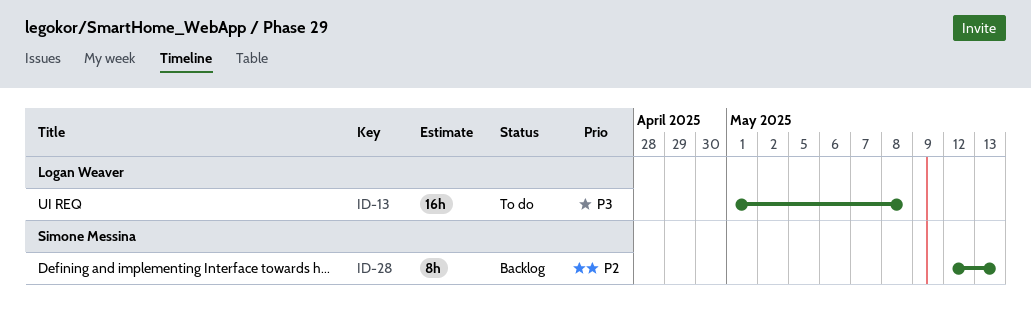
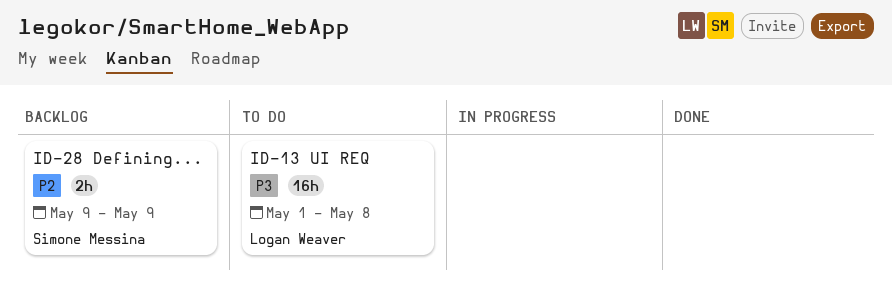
ID-28, estimate: 8h -> 2h
ID-28, start: May 12 -> May 9
ID-28, due: May 13 -> May 9

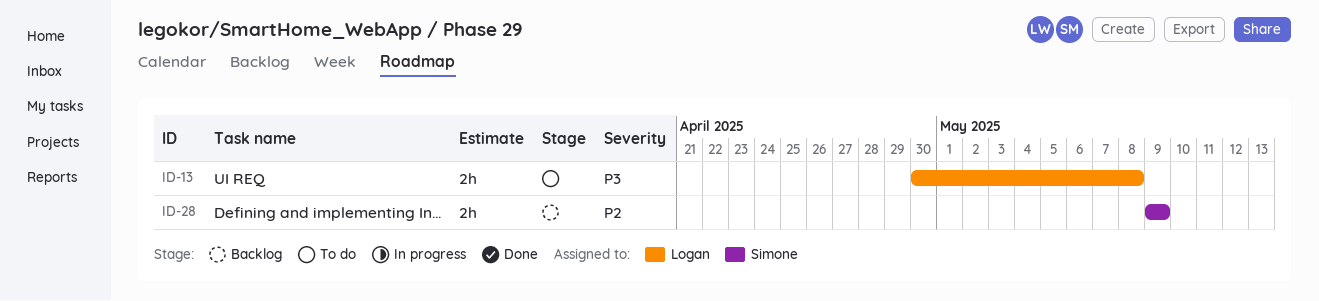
ID-13, estimate: 16h -> 2h
ID-13, start: May 1 -> Apr 30

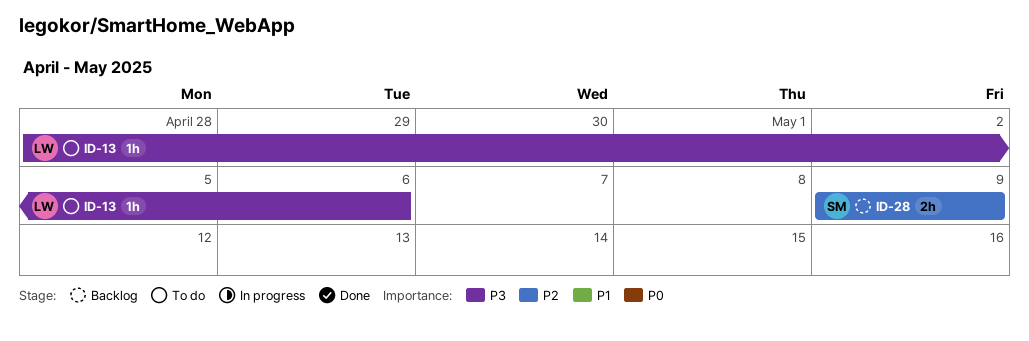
ID-13, estimate: 2h -> 1h
ID-13, start: Apr 30 -> Apr 28
ID-13, due: May 8 -> May 6

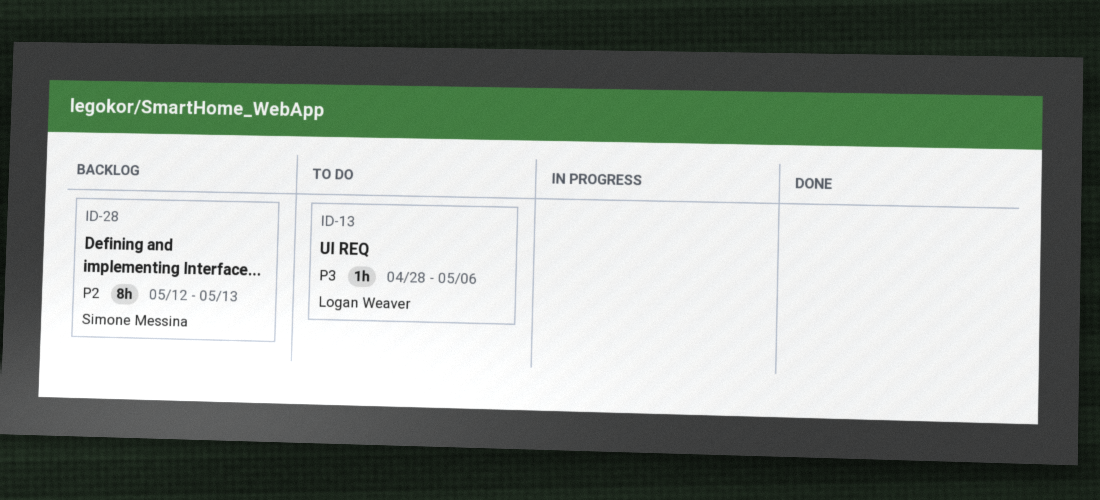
ID-28, estimate: 2h -> 8h
ID-28, start: May 9 -> May 12
ID-28, due: May 9 -> May 13

